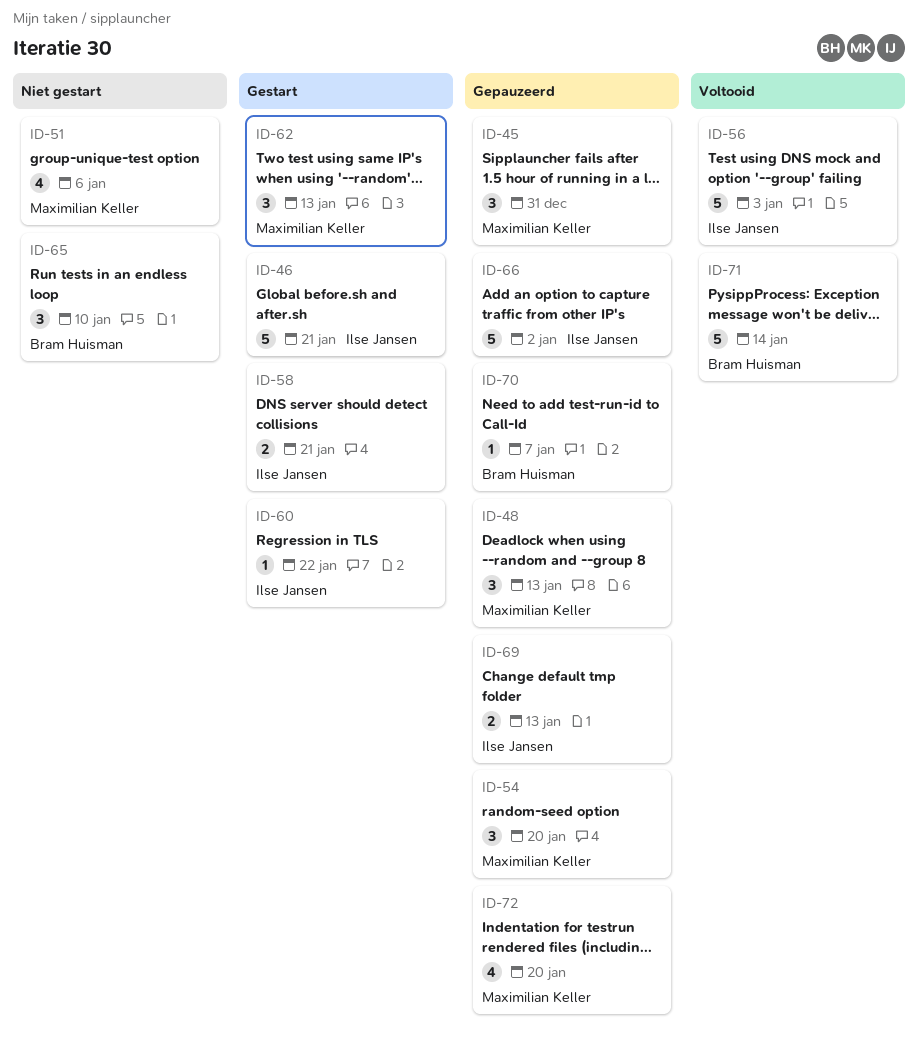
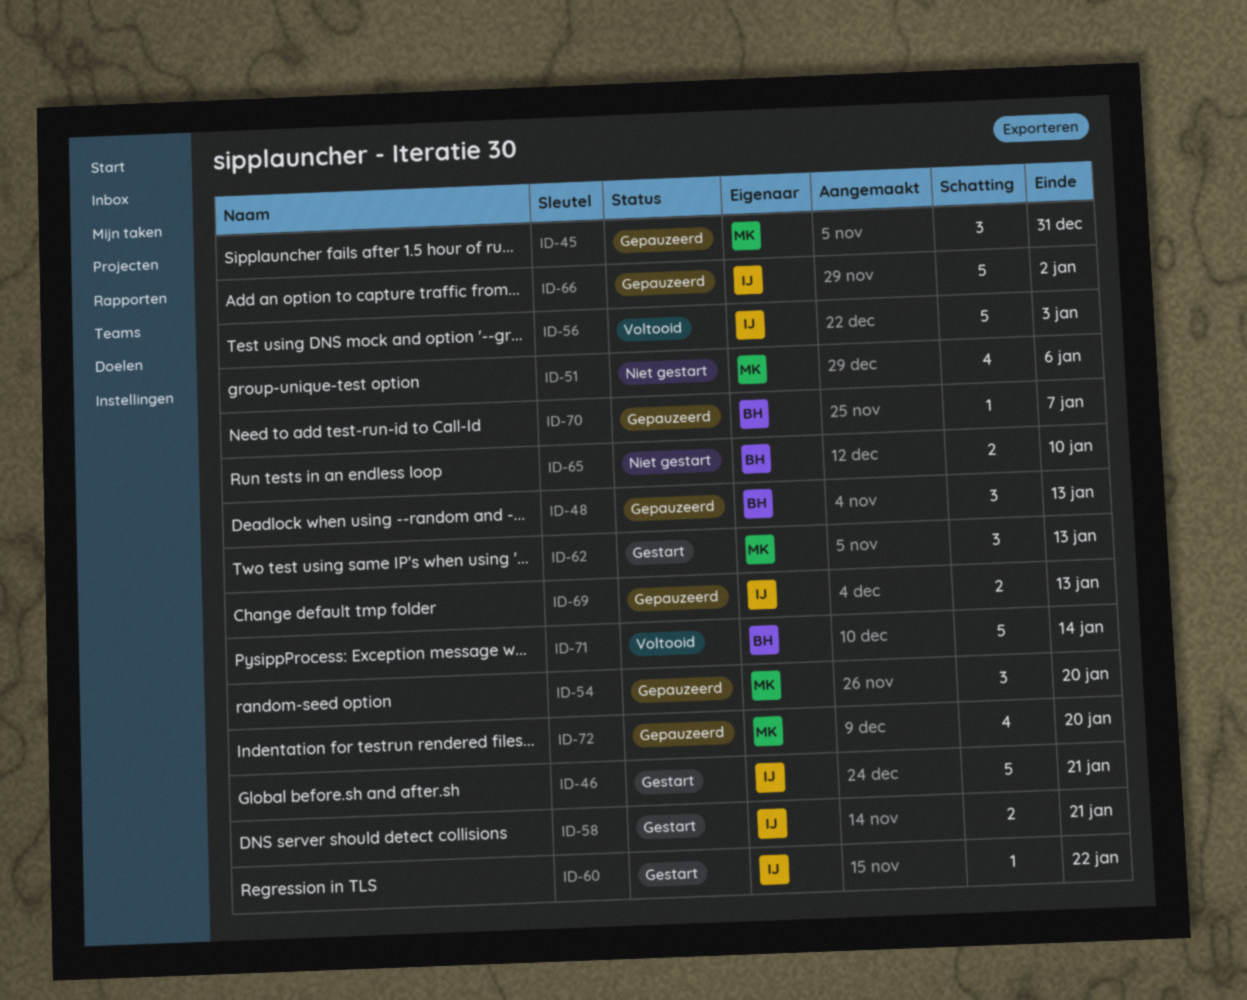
ID-48, owner: Maximilian Keller -> Bram Huisman
ID-65, estimate: 3 -> 2

